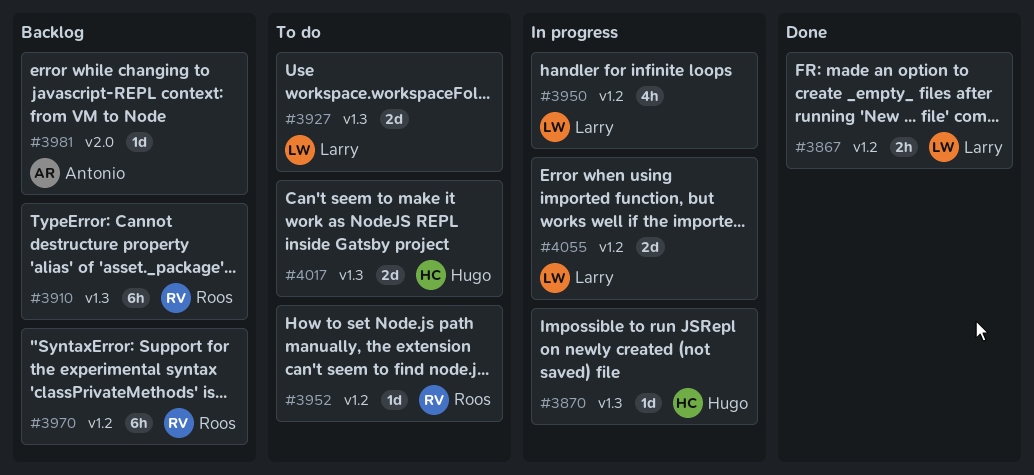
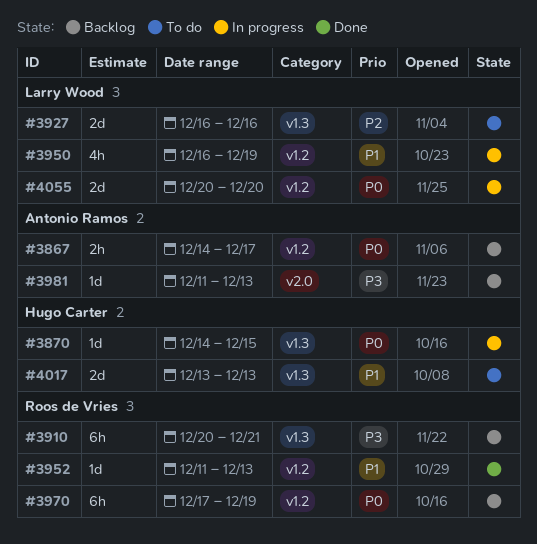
#3867, status: Done -> Backlog
#3867, owner: Larry Wood -> Antonio Ramos
#3952, status: To do -> Done

